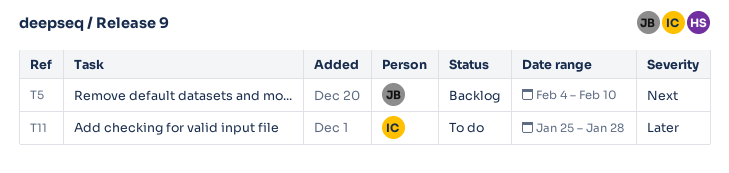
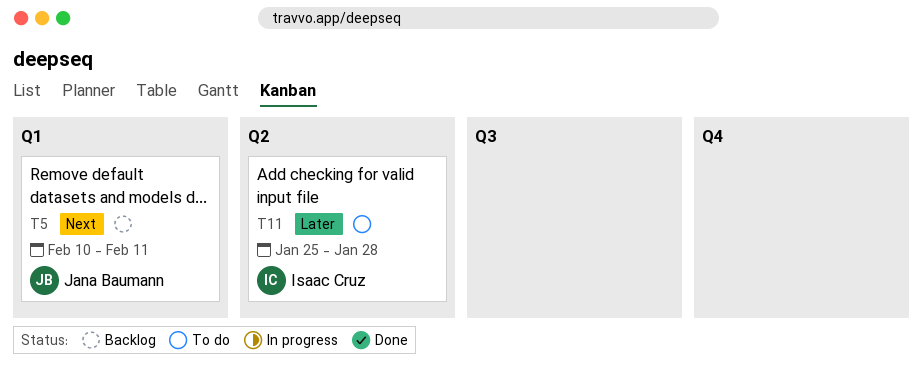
T5, start: Feb 4 -> Feb 10
T5, due: Feb 10 -> Feb 11

